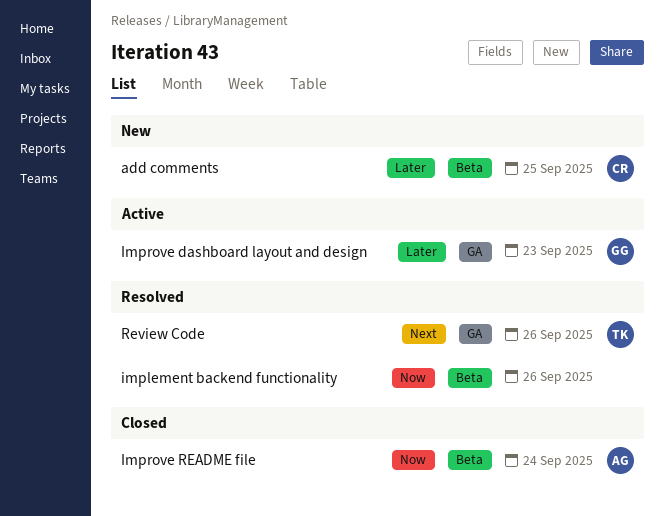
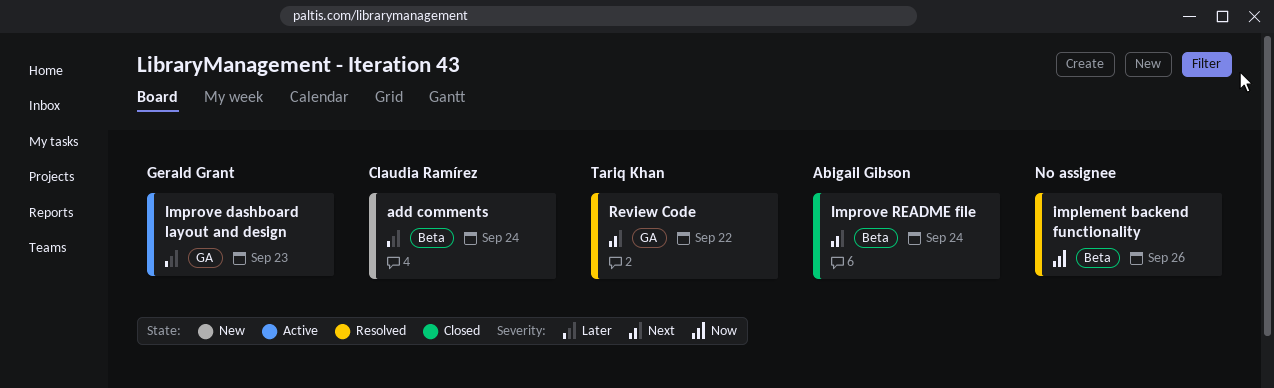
add comments, due: Sep 25 -> Sep 24
Improve README file, priority: Now -> Next
Review Code, due: Sep 26 -> Sep 22

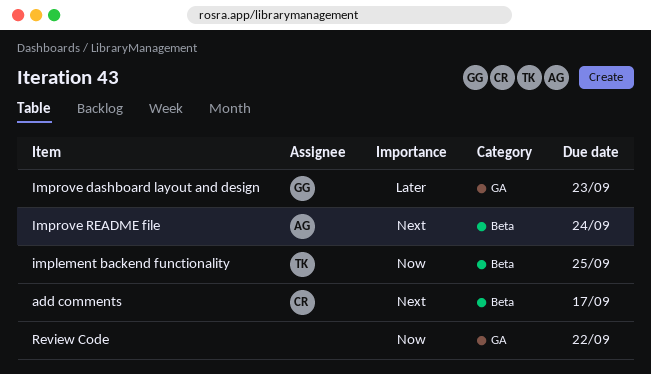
add comments, priority: Later -> Next
add comments, due: Sep 24 -> Sep 17
implement backend functionality, owner: none -> Tariq Khan
implement backend functionality, due: Sep 26 -> Sep 25
Review Code, owner: Tariq Khan -> none
Review Code, priority: Next -> Now

